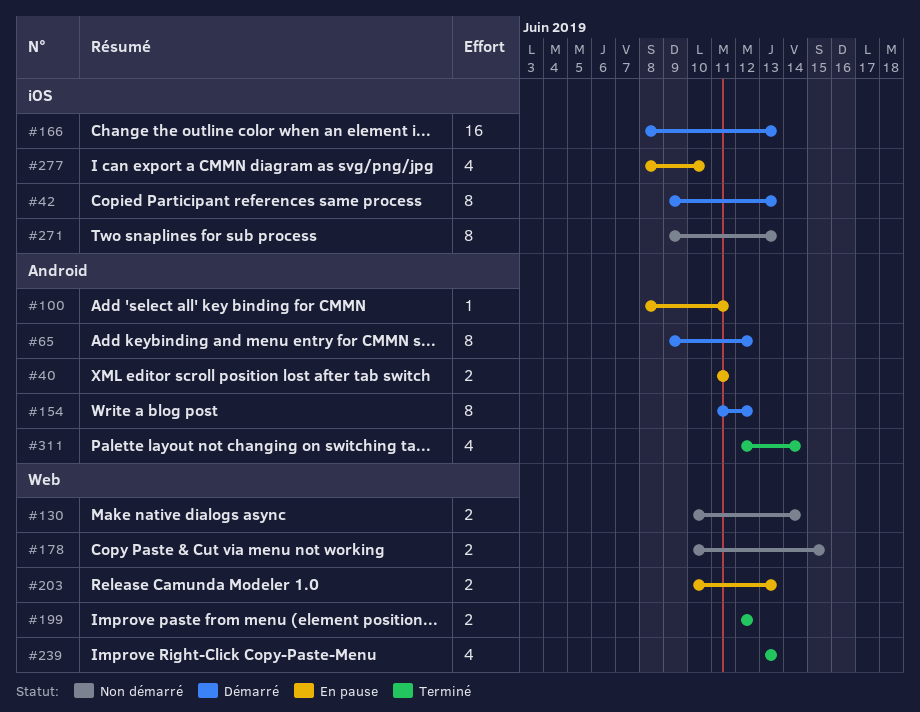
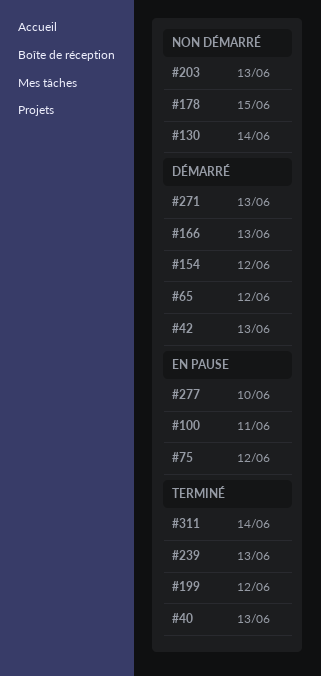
#40, status: En pause -> Terminé
#40, due: Jun 11 -> Jun 13
#75: none -> present
#203, status: En pause -> Non démarré
#271, status: Non démarré -> Démarré

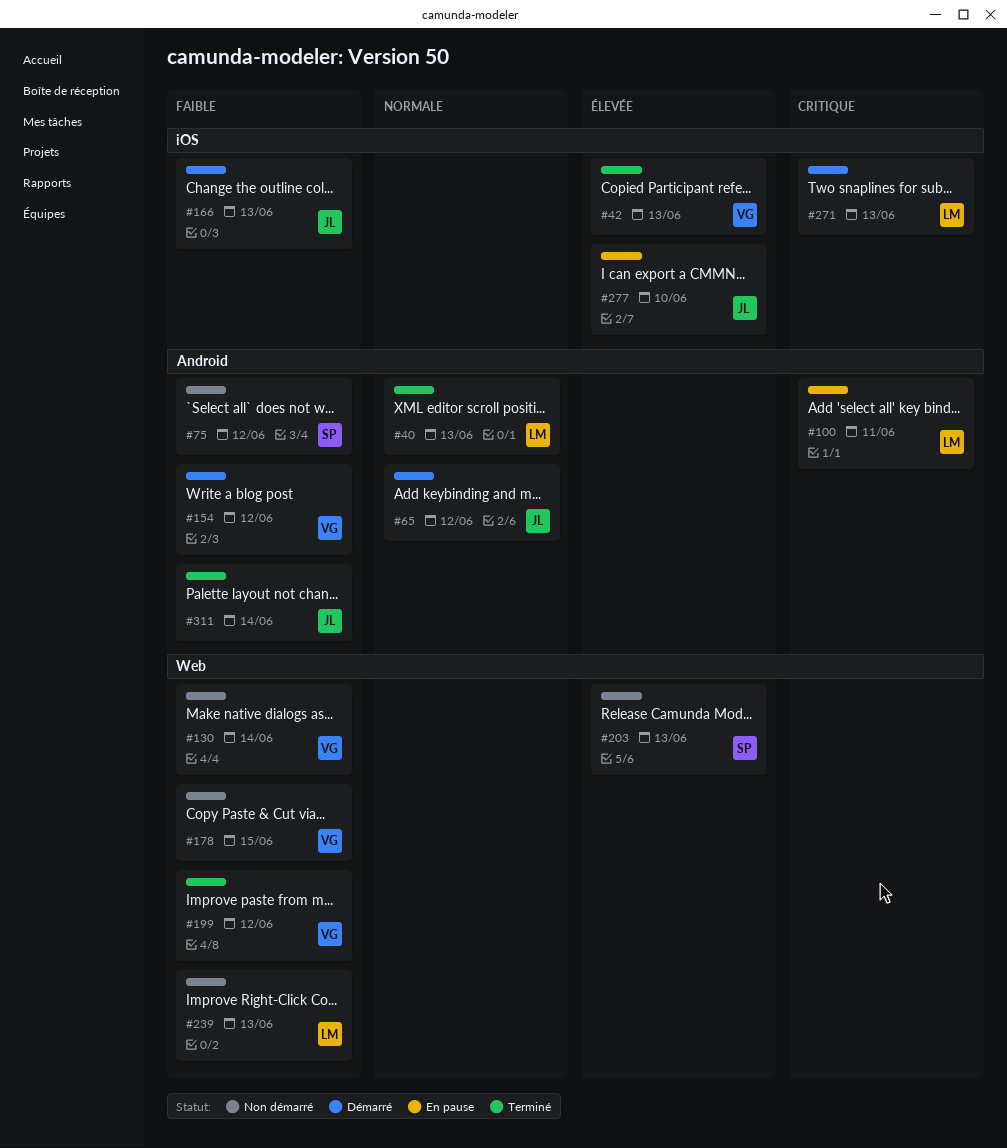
#42, status: Démarré -> Terminé
#75, status: En pause -> Non démarré
#239, status: Terminé -> Non démarré

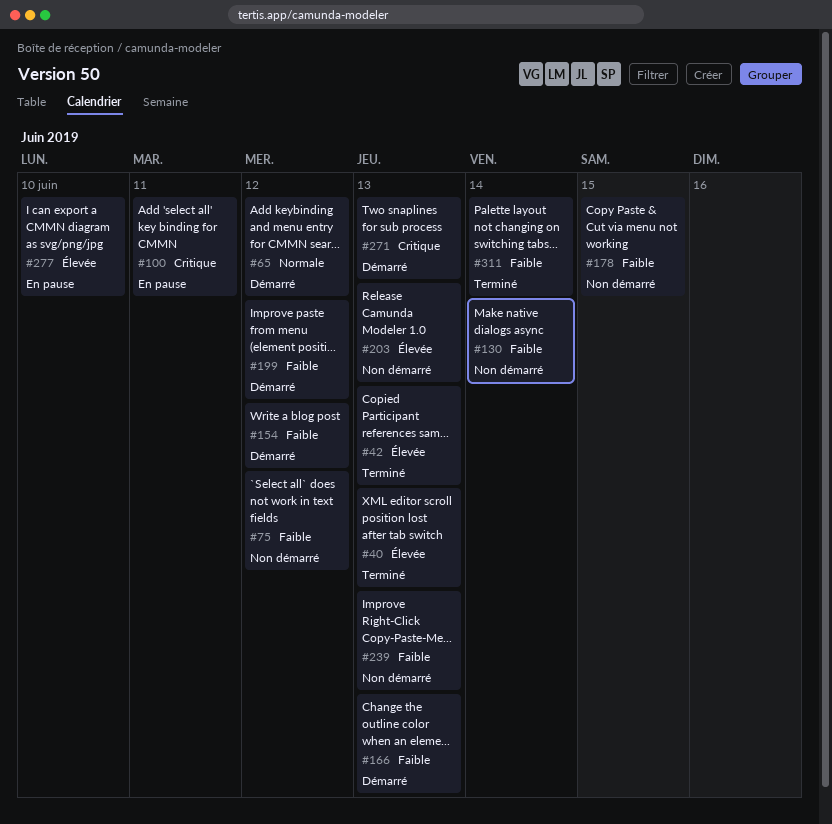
#40, priority: Normale -> Élevée
#199, status: Terminé -> Démarré

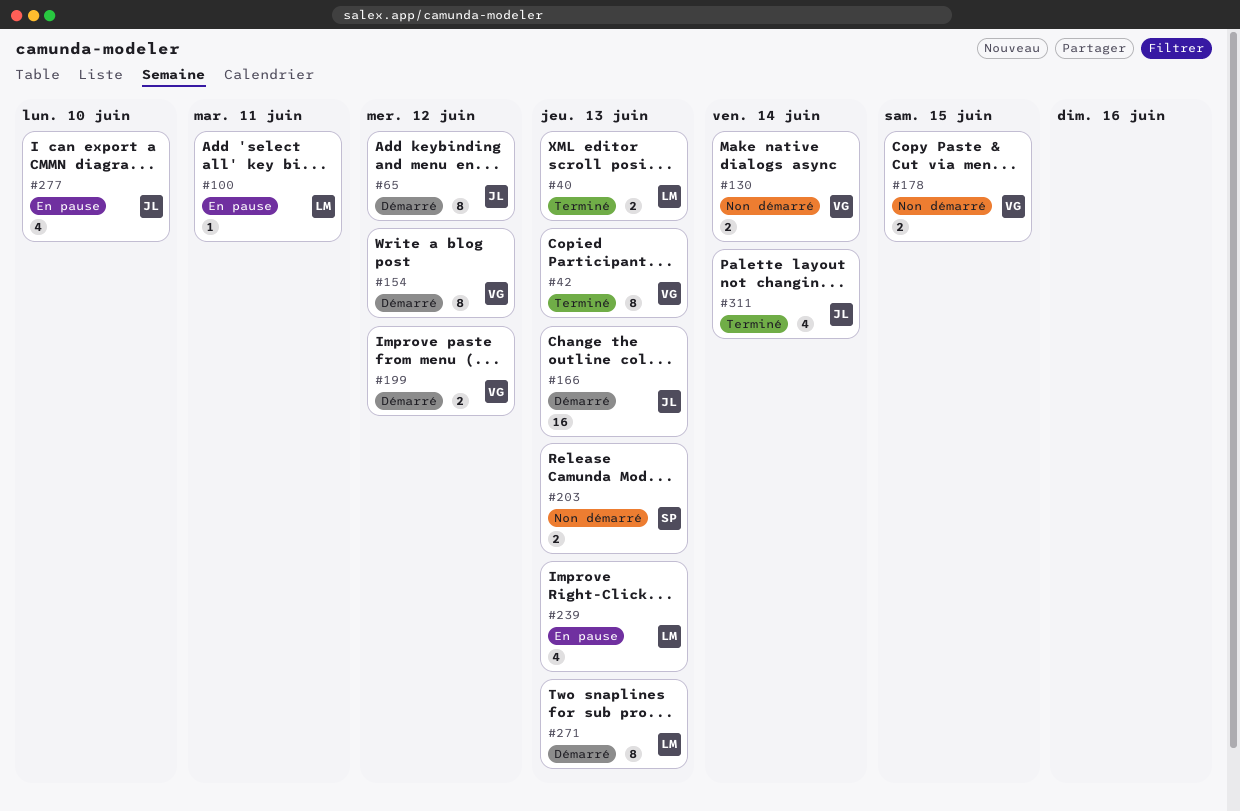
#75: present -> none
#239, status: Non démarré -> En pause

